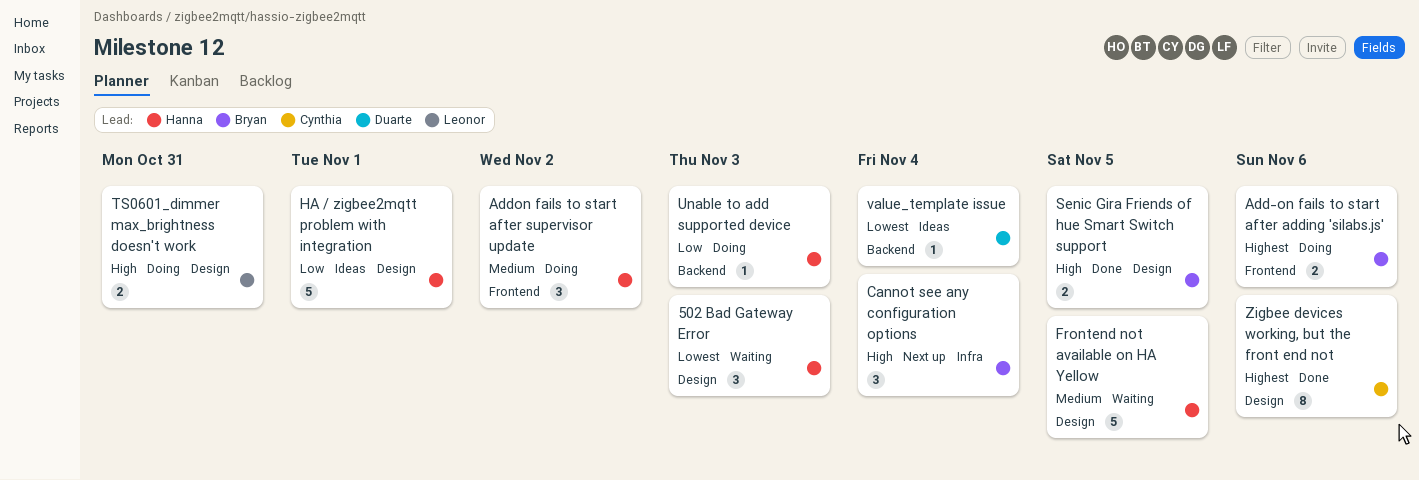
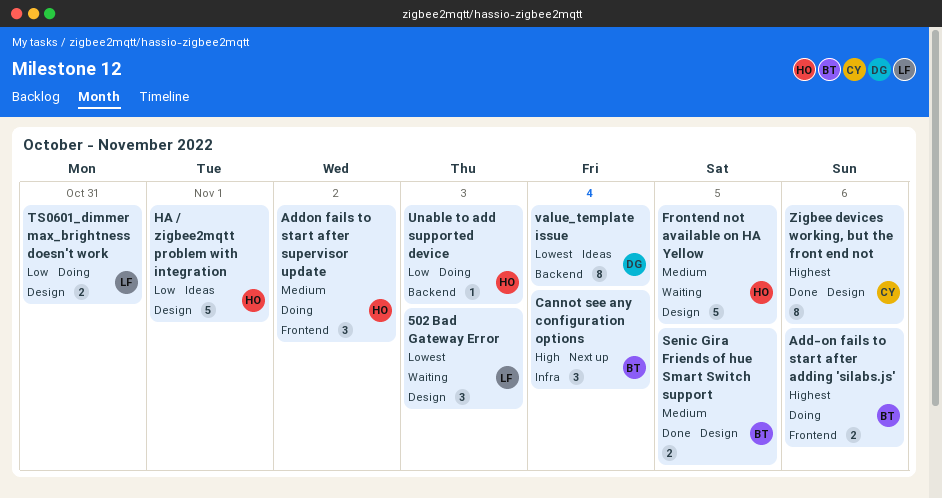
502 Bad Gateway Error, owner: Hanna -> Leonor
Senic Gira Friends of hue Smart Switch support, priority: High -> Medium
TS0601_dimmer max_brightness doesn't work, priority: High -> Low
value_template issue, estimate: 1 -> 8

